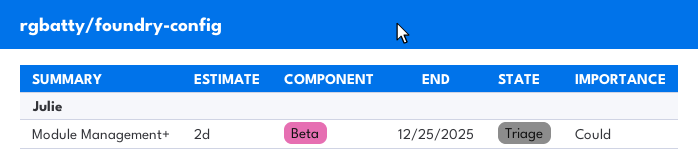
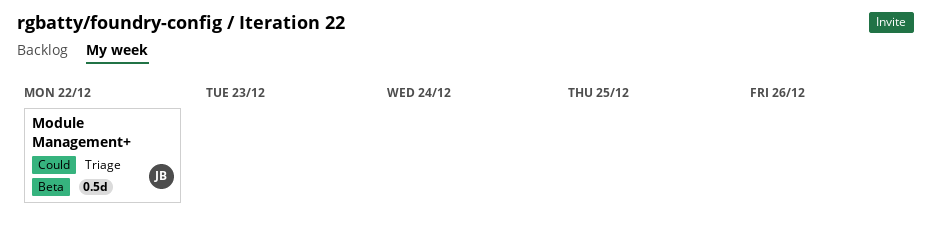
Module Management+, estimate: 2d -> 0.5d
Module Management+, due: Dec 25 -> Dec 22

